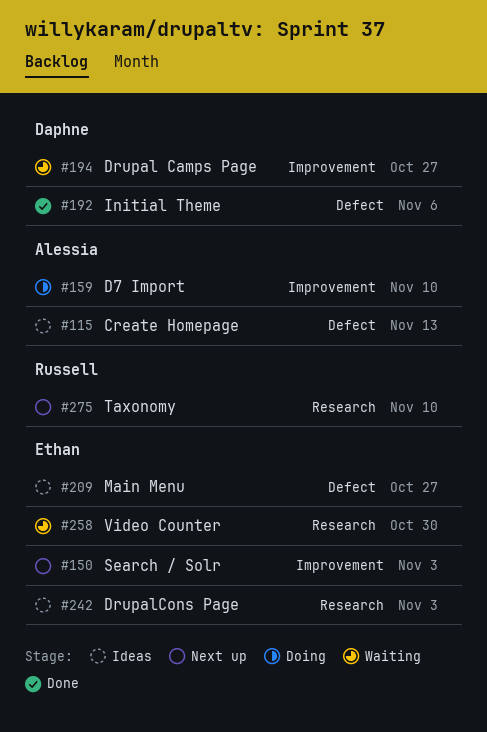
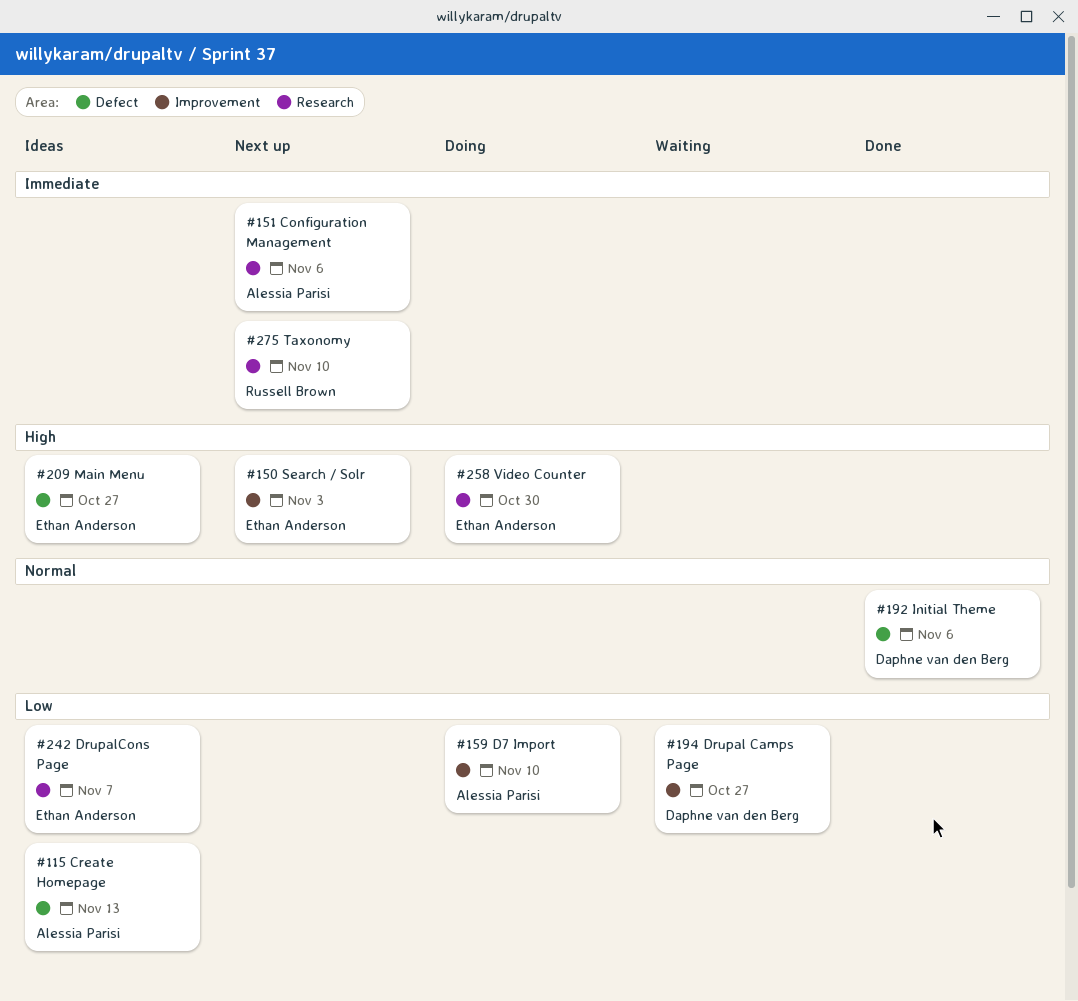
#151: none -> present
#242, due: Nov 3 -> Nov 7
#258, status: Waiting -> Doing

